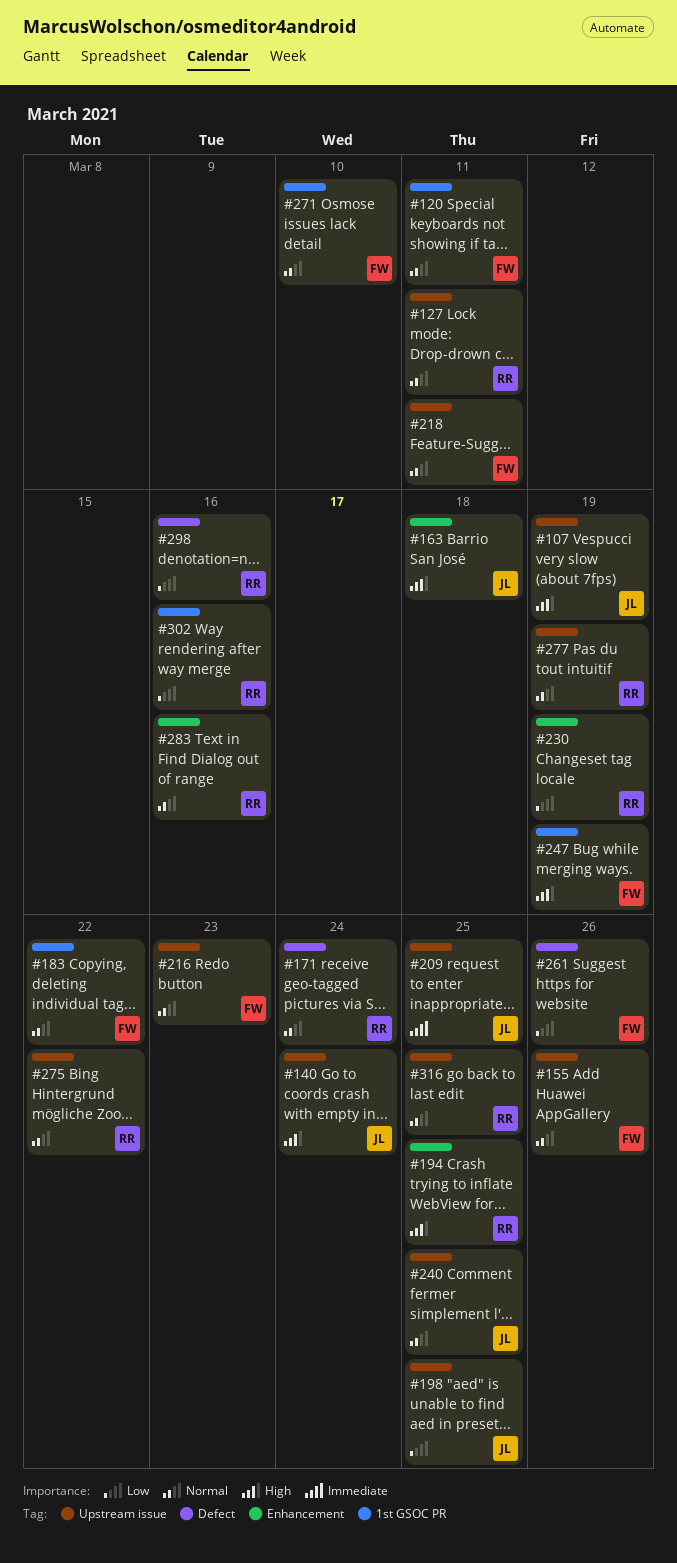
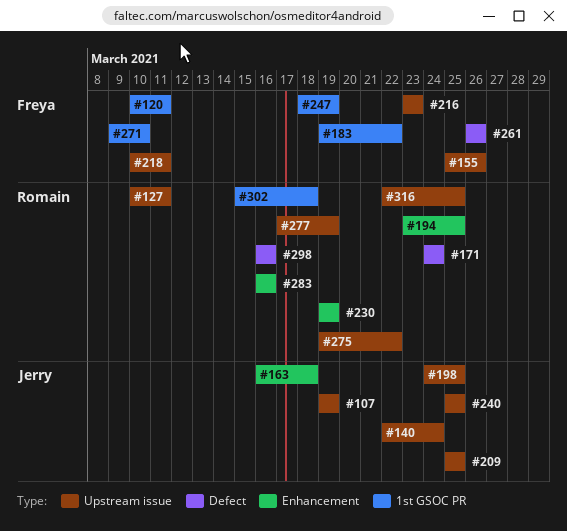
#302, due: Mar 16 -> Mar 18

